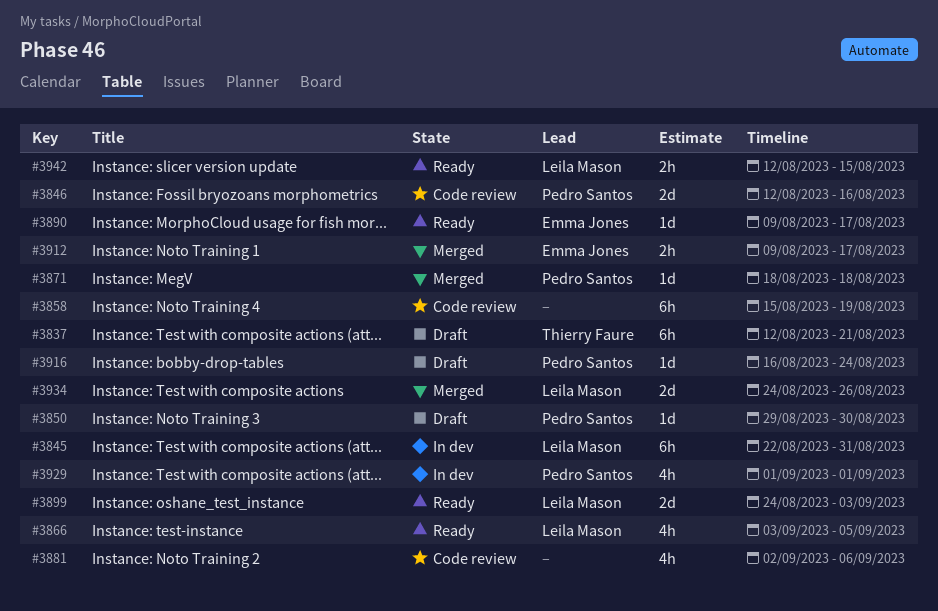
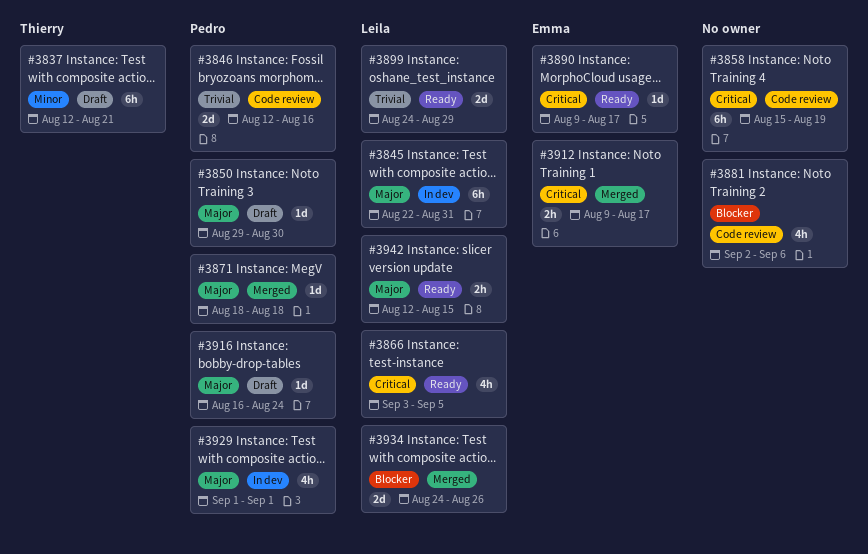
#3899, due: Sep 3 -> Aug 29

